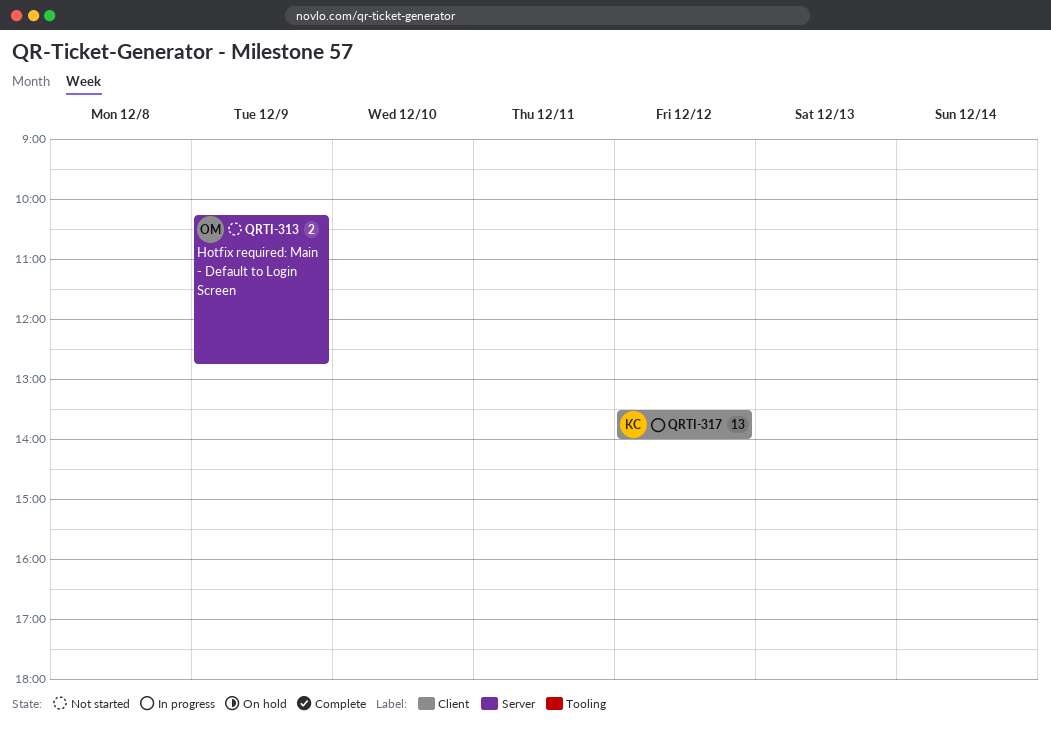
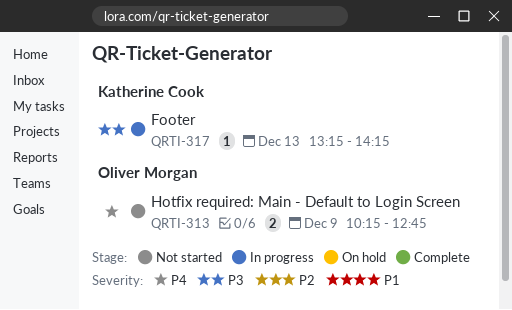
QRTI-317, estimate: 13 -> 1
QRTI-317, day: Dec 12 -> Dec 13
QRTI-317, begins: 13:30 -> 13:15
QRTI-317, ends: 14:00 -> 14:15

